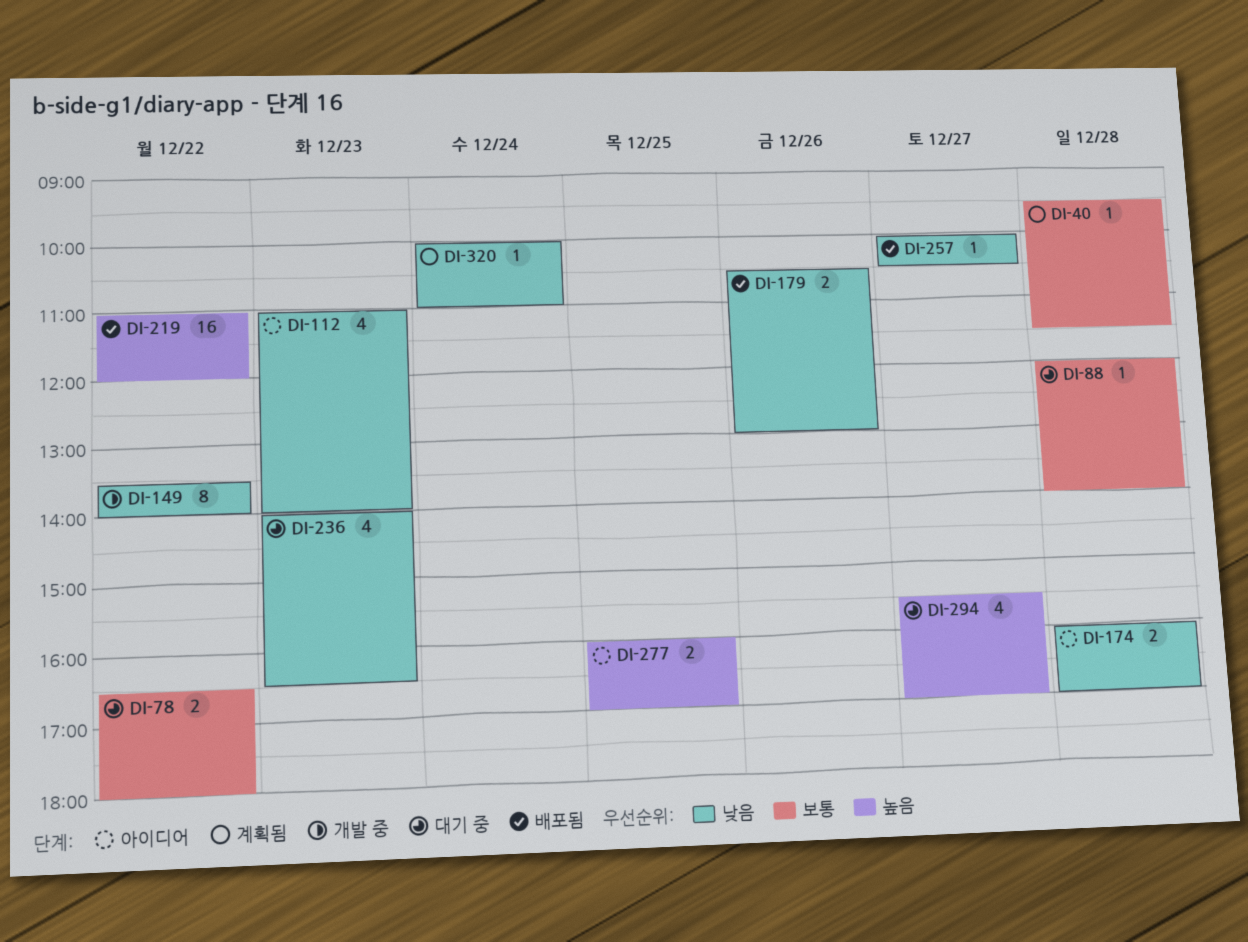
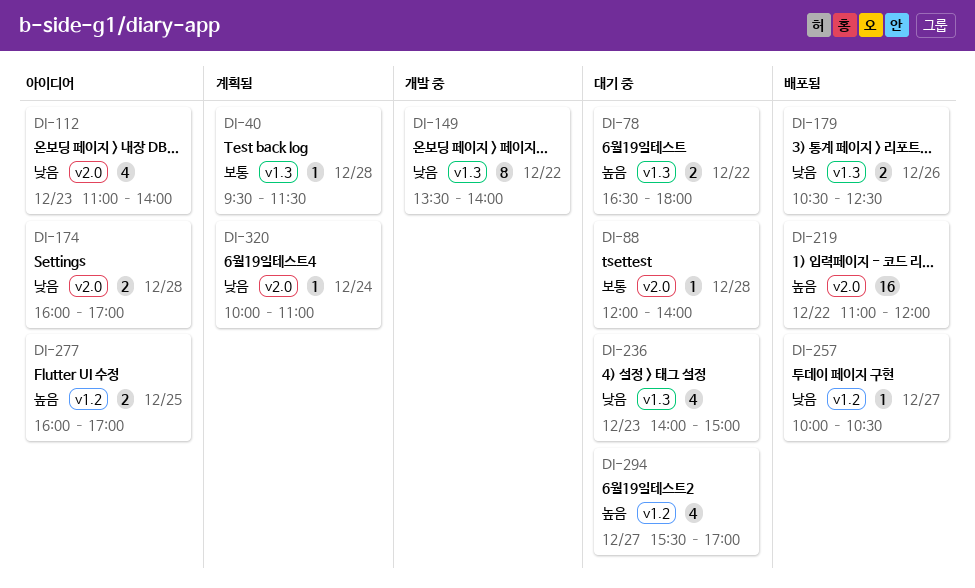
DI-78, priority: 보통 -> 높음
DI-179, ends: 13:00 -> 12:30
DI-236, ends: 16:30 -> 15:00

